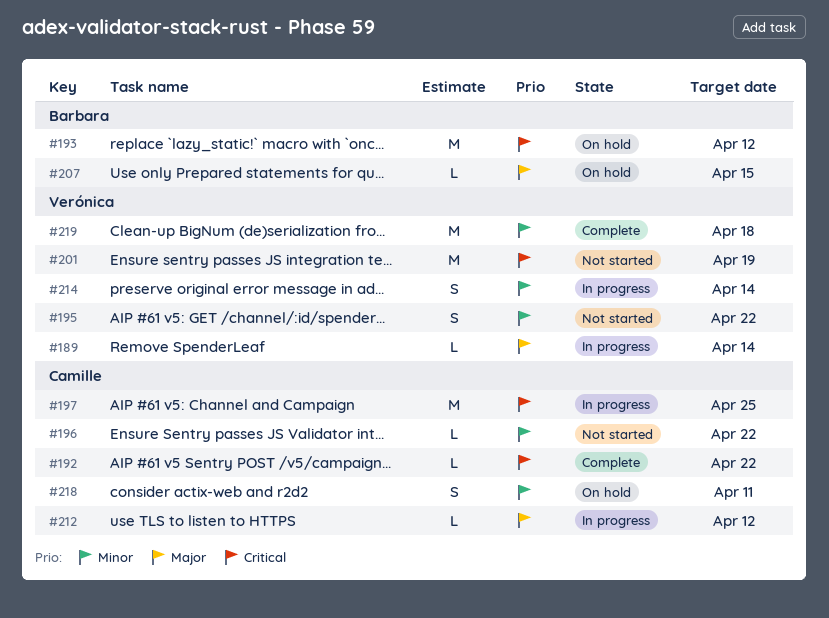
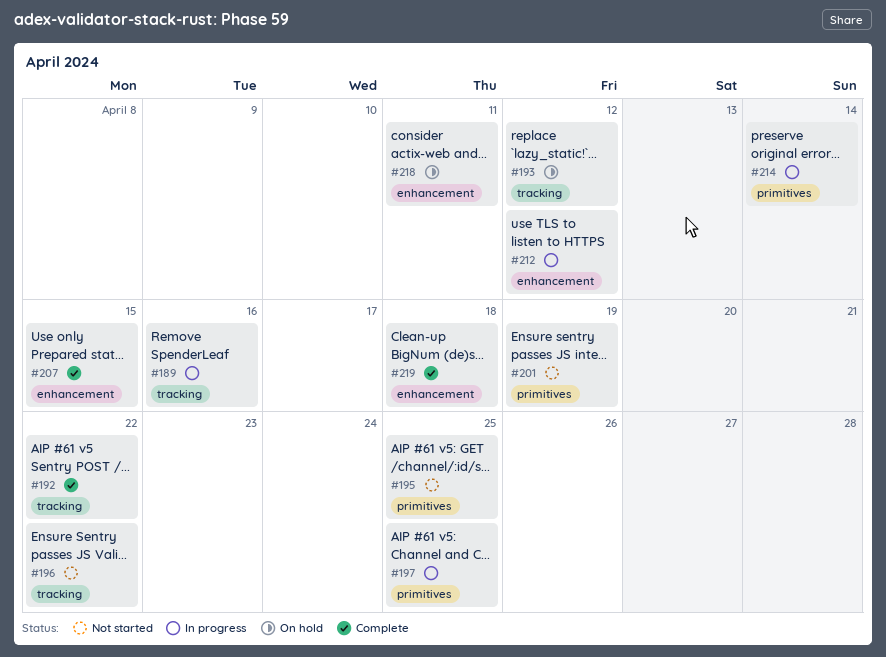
#189, due: Apr 14 -> Apr 16
#195, due: Apr 22 -> Apr 25
#207, status: On hold -> Complete

